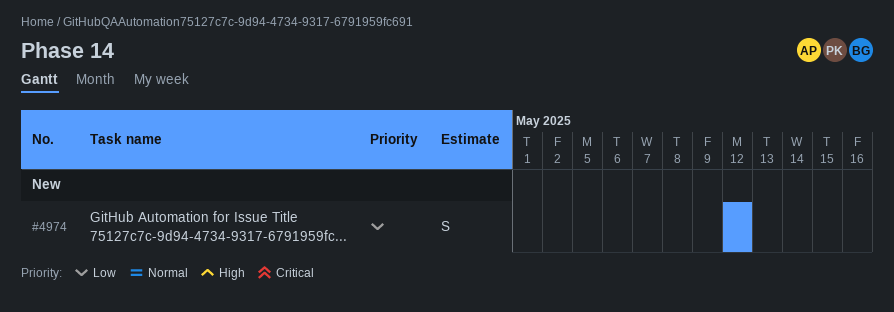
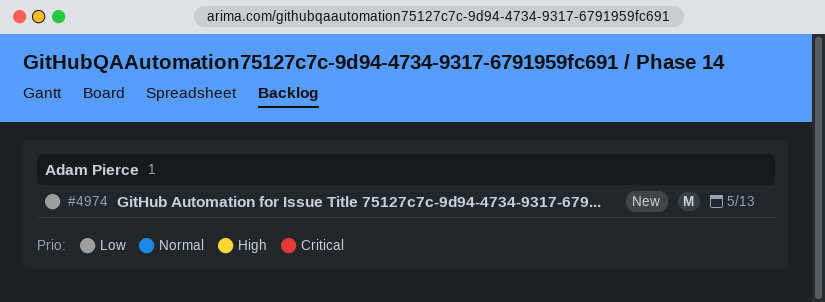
#4974, estimate: S -> M
#4974, due: May 12 -> May 13

